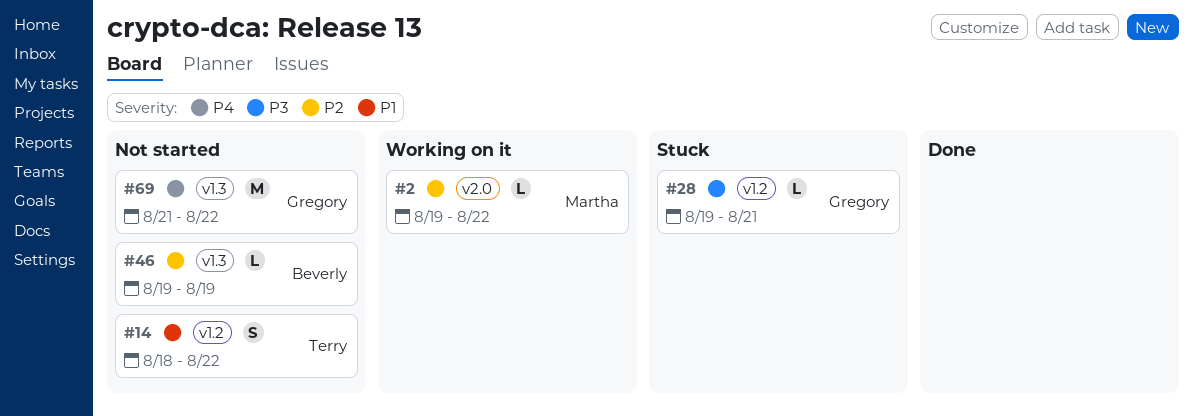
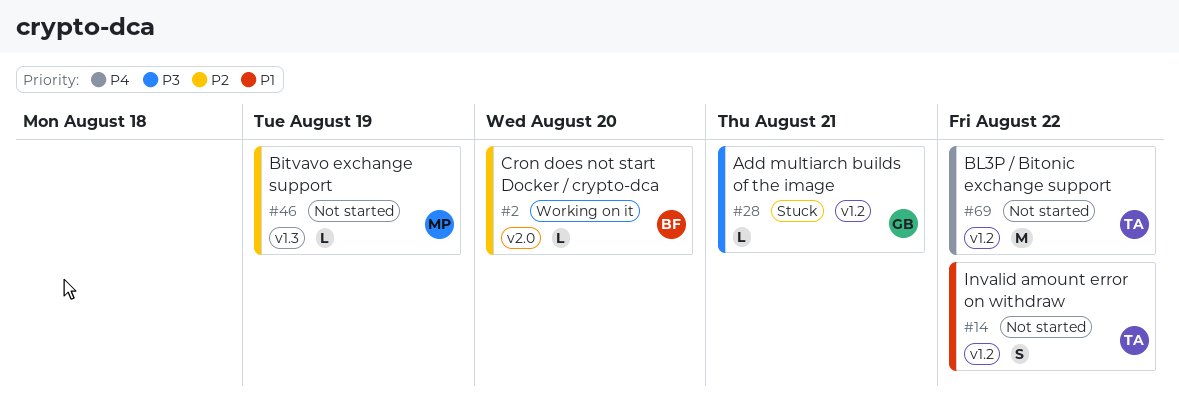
#2, owner: Martha -> Beverly
#2, due: Aug 22 -> Aug 20
#46, owner: Beverly -> Martha
#69, owner: Gregory -> Terry
#69, label: v1.3 -> v1.2

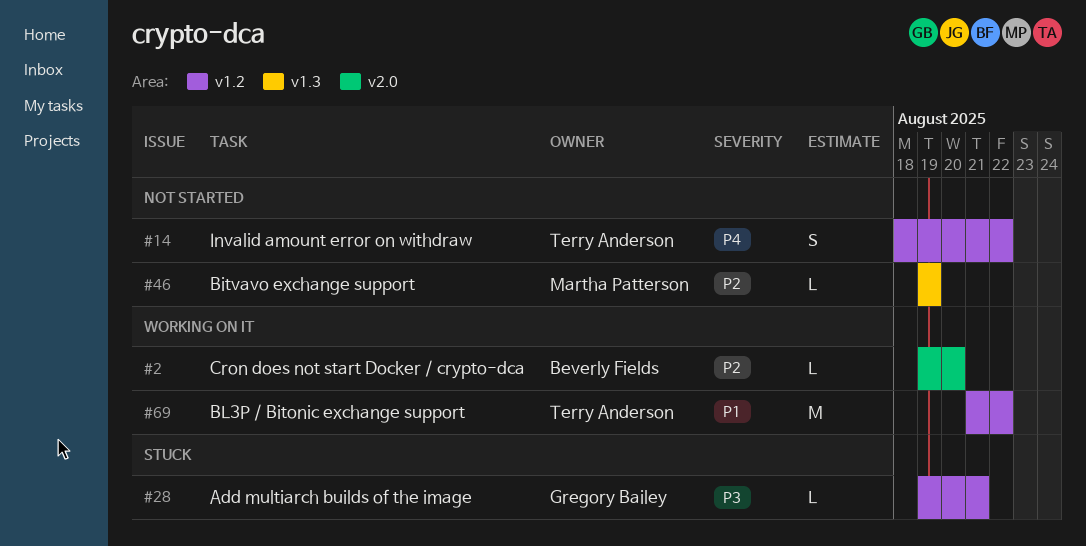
#14, priority: P1 -> P4
#69, status: Not started -> Working on it
#69, priority: P4 -> P1

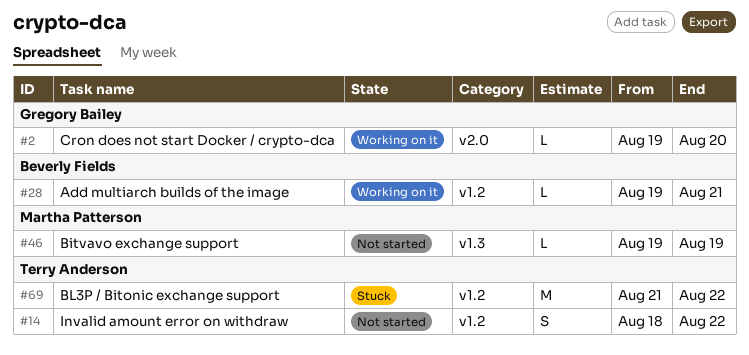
#2, owner: Beverly Fields -> Gregory Bailey
#28, status: Stuck -> Working on it
#28, owner: Gregory Bailey -> Beverly Fields
#69, status: Working on it -> Stuck

